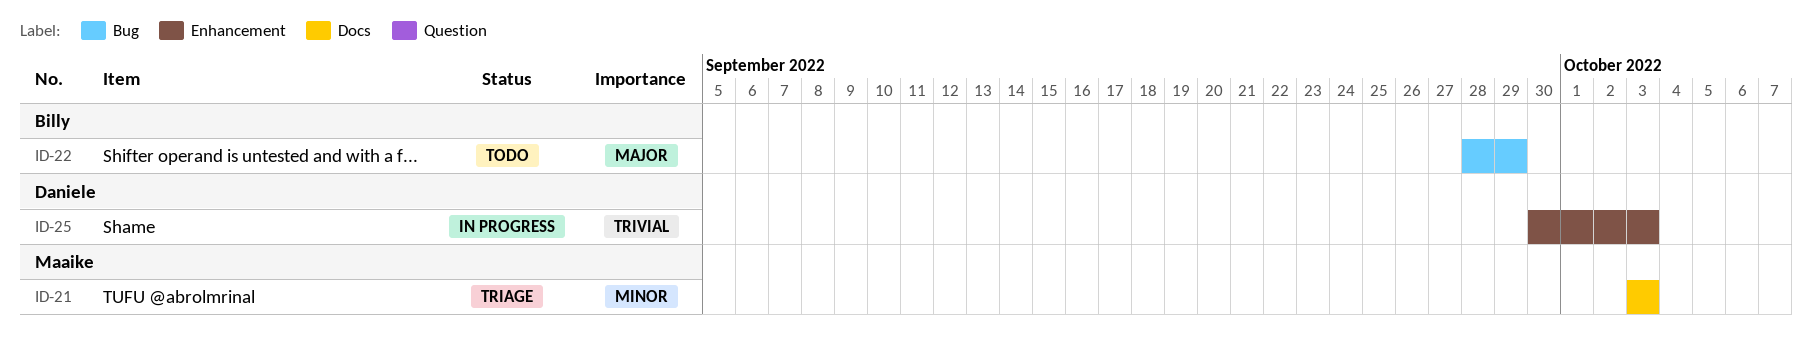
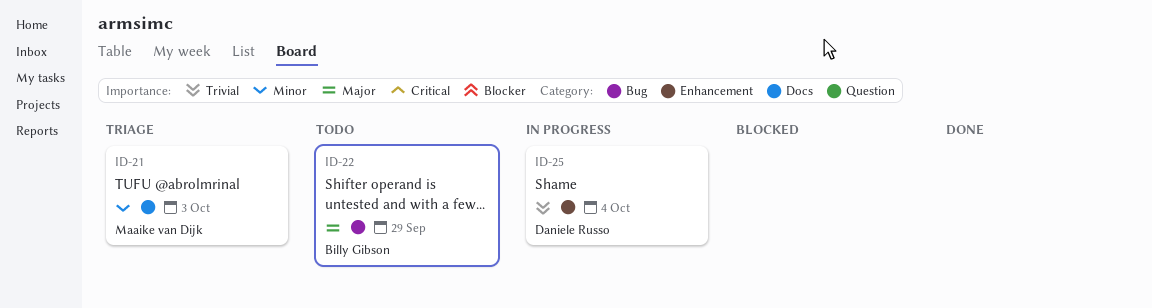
ID-25, due: Oct 3 -> Oct 4

